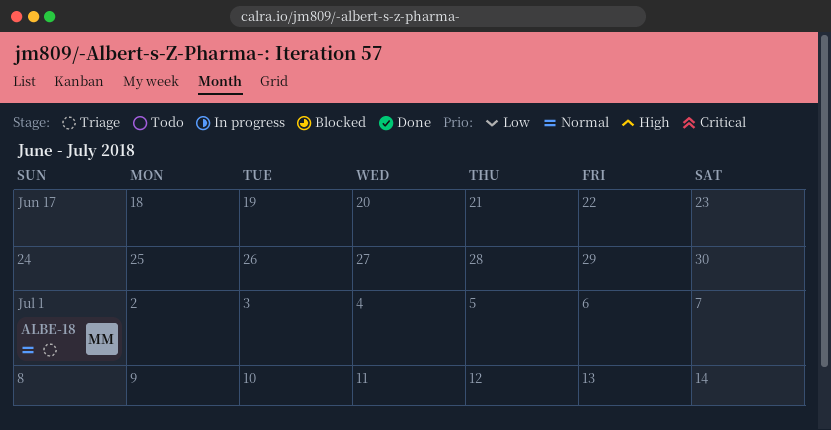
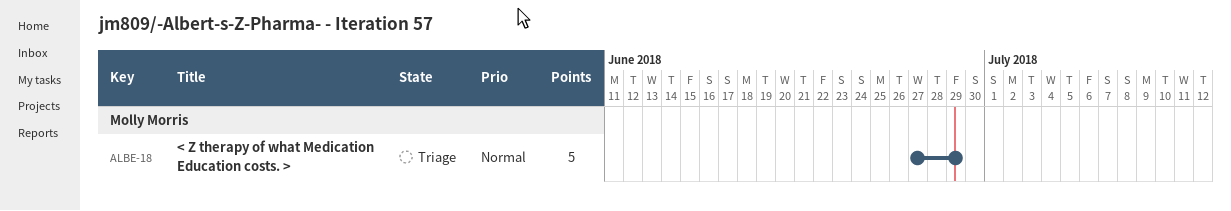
ALBE-18, due: Jul 1 -> Jun 29

